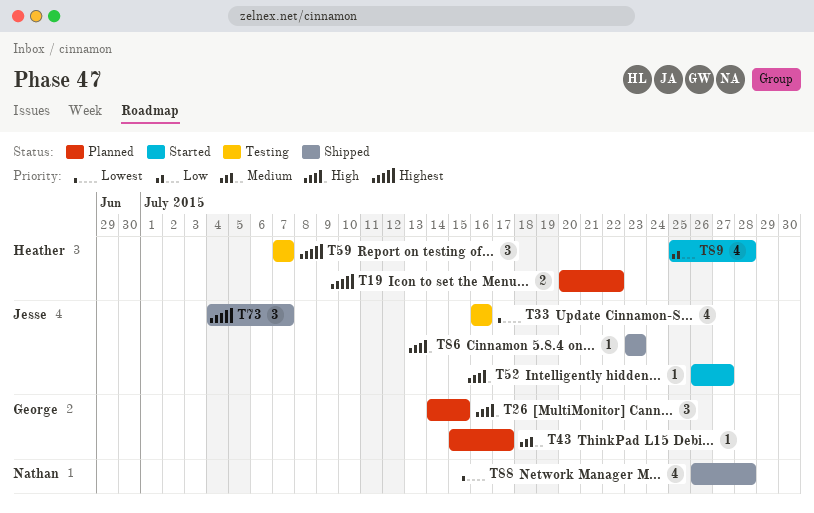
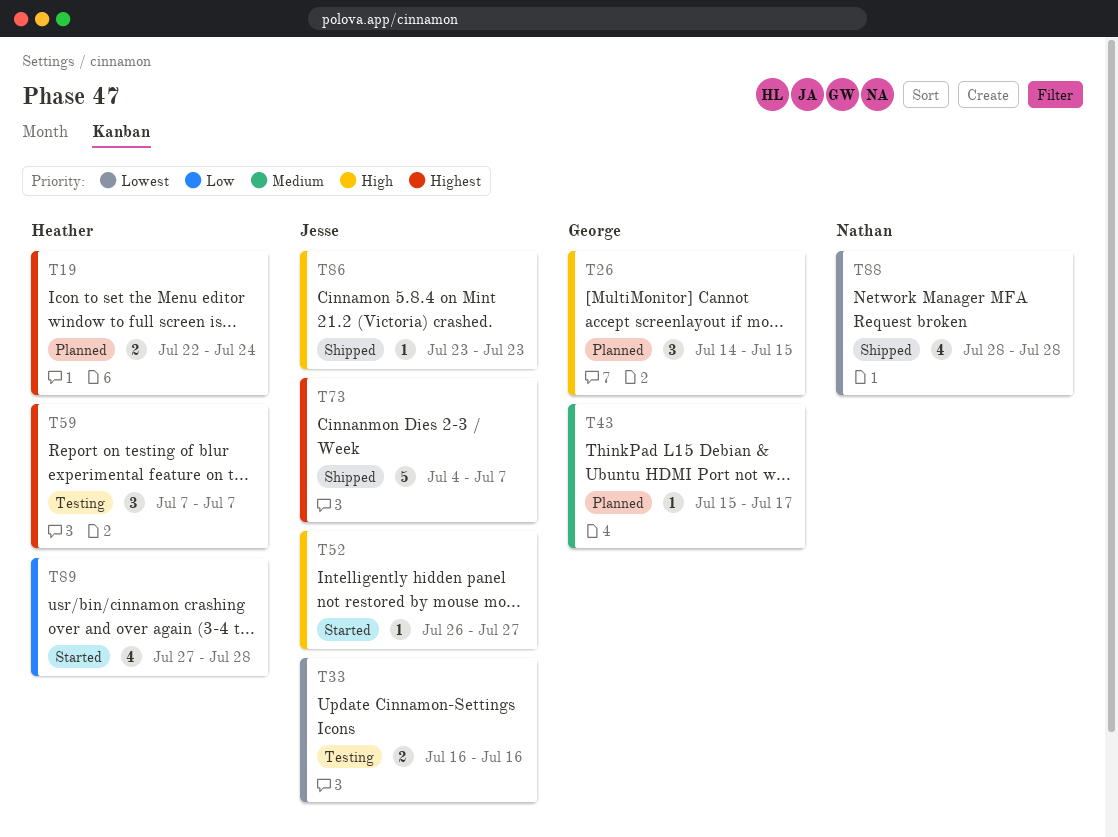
T19, start: Jul 20 -> Jul 22
T19, due: Jul 22 -> Jul 24
T33, estimate: 4 -> 2
T73, estimate: 3 -> 5
T88, start: Jul 26 -> Jul 28
T89, start: Jul 25 -> Jul 27

